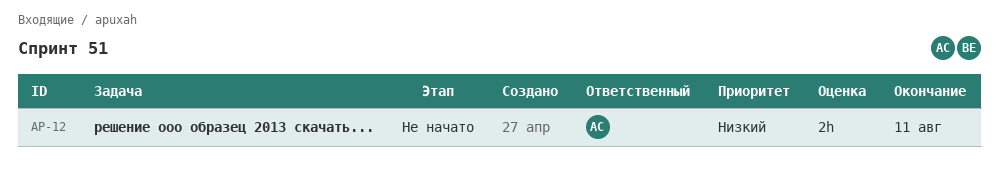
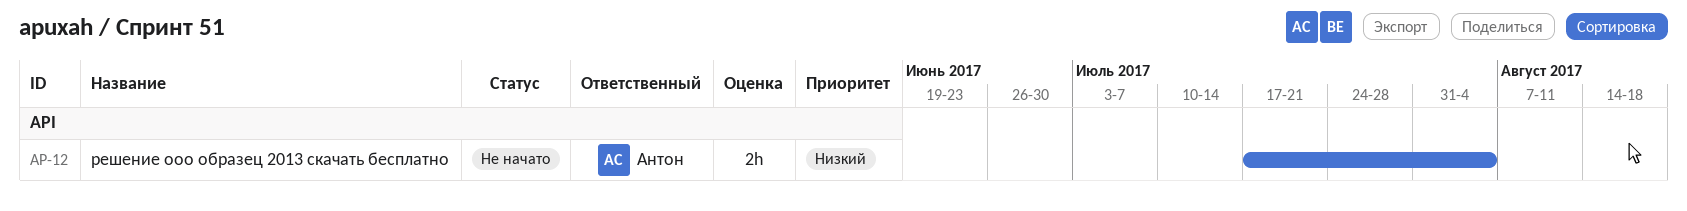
AP-12, due: Aug 11 -> Aug 4

